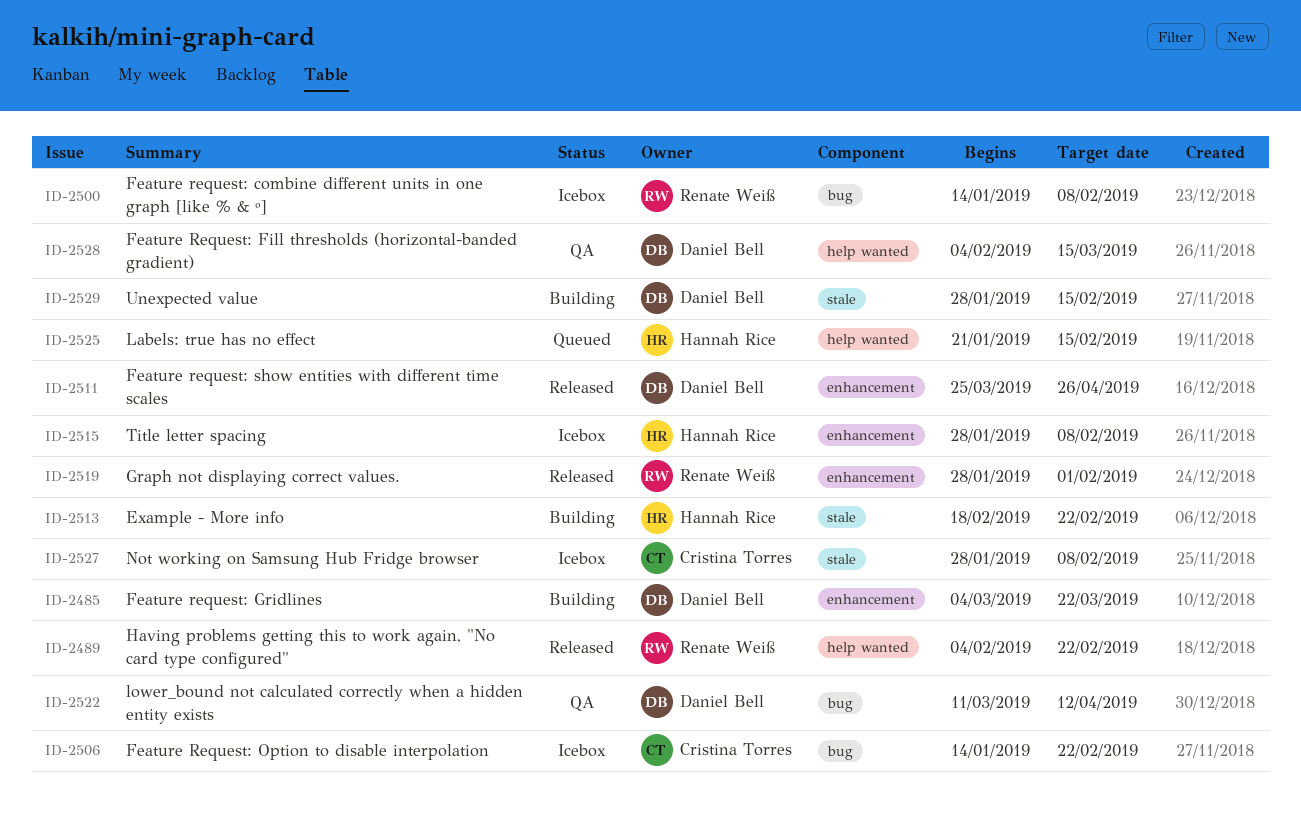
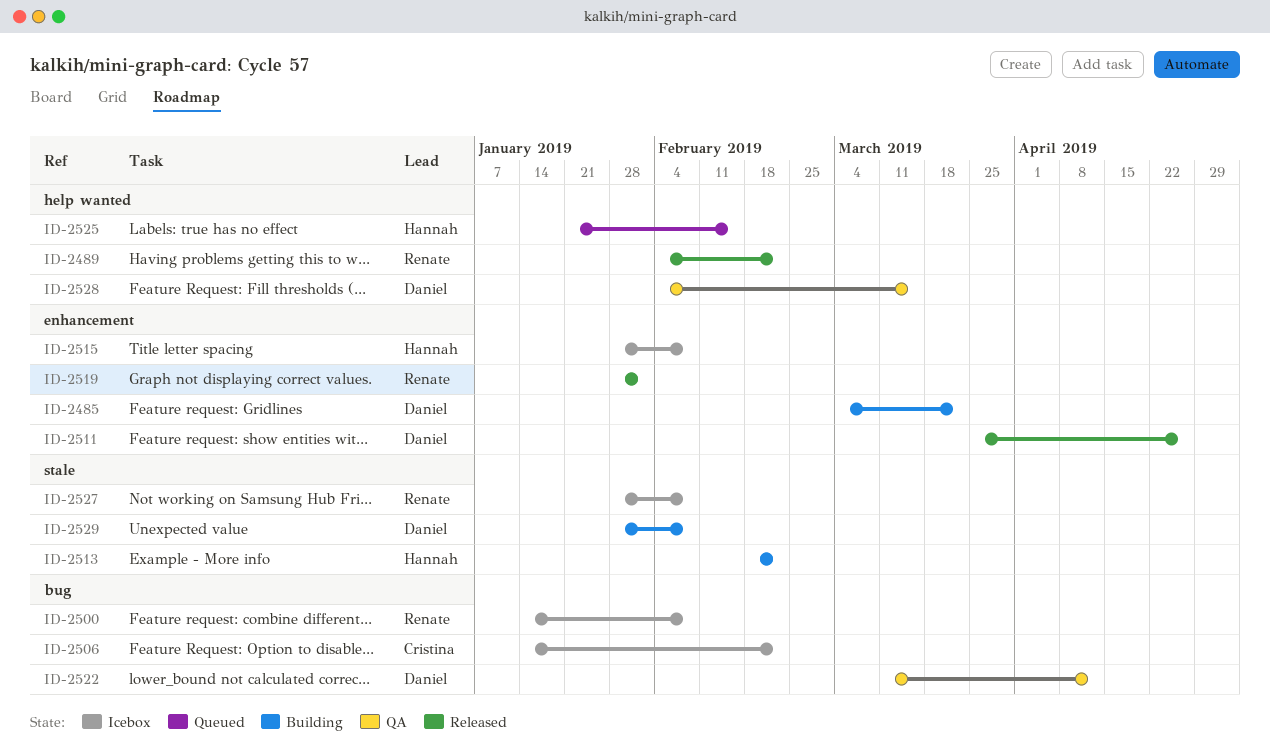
ID-2527, owner: Cristina Torres -> Renate Weiß
ID-2529, due: Feb 15 -> Feb 8

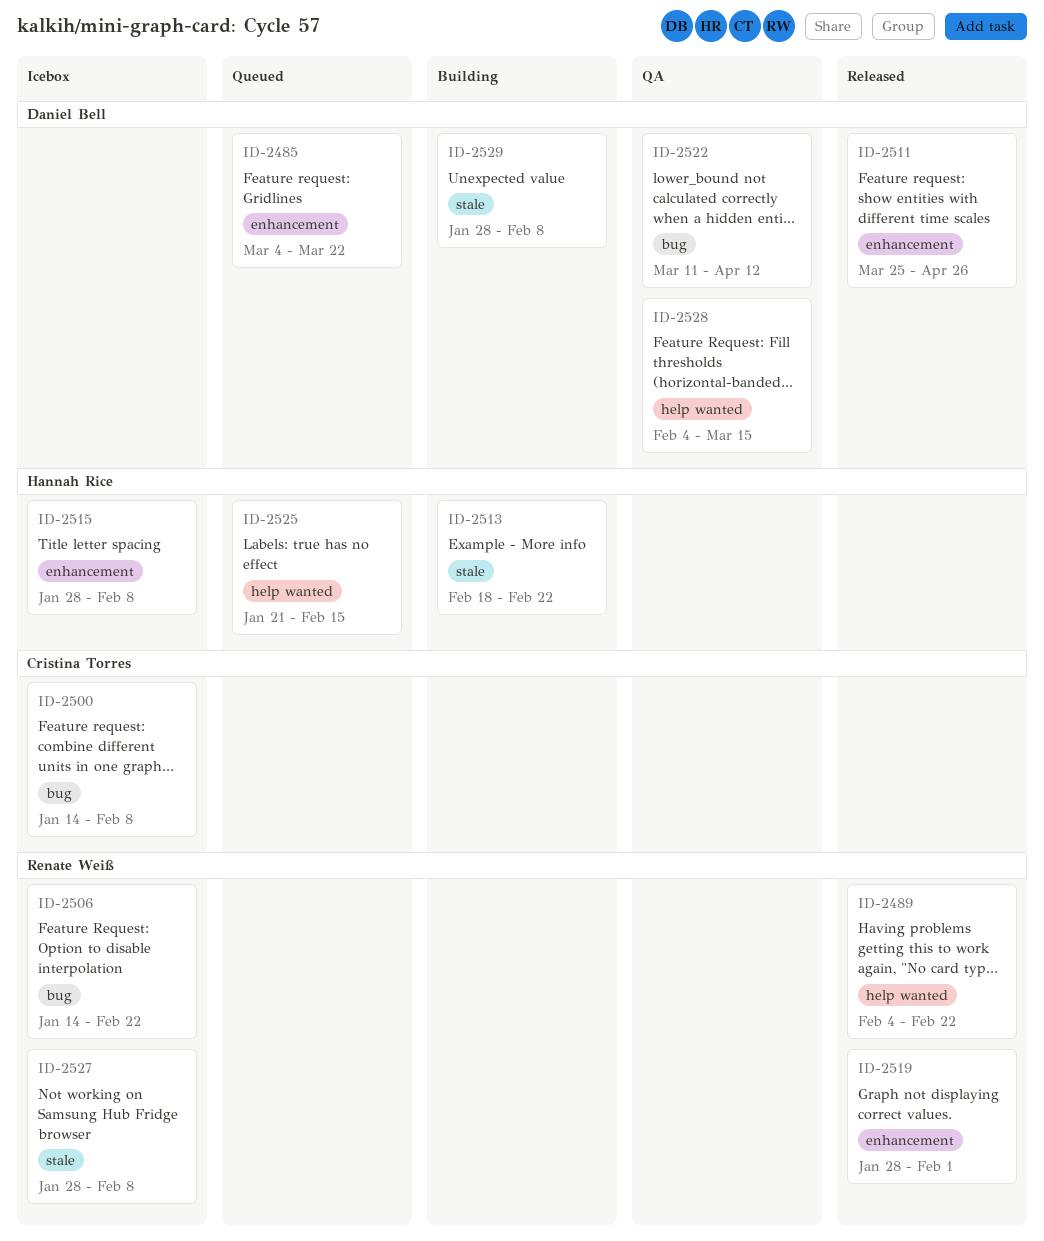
ID-2485, status: Building -> Queued
ID-2500, owner: Renate Weiß -> Cristina Torres
ID-2506, owner: Cristina Torres -> Renate Weiß

